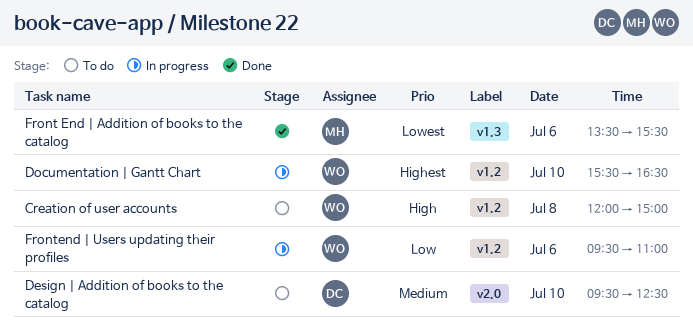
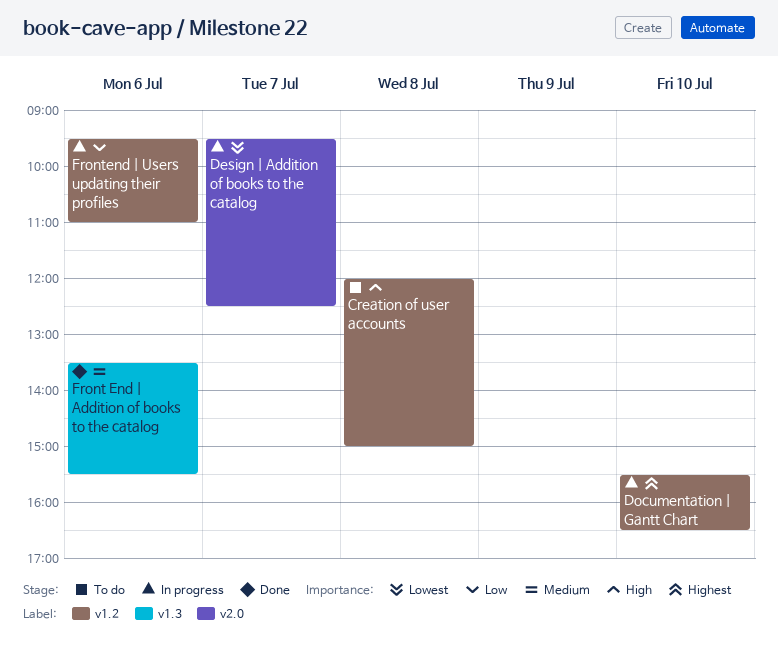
Design | Addition of books to the catalog, status: To do -> In progress
Design | Addition of books to the catalog, priority: Medium -> Lowest
Design | Addition of books to the catalog, day: Jul 10 -> Jul 7
Front End | Addition of books to the catalog, priority: Lowest -> Medium

